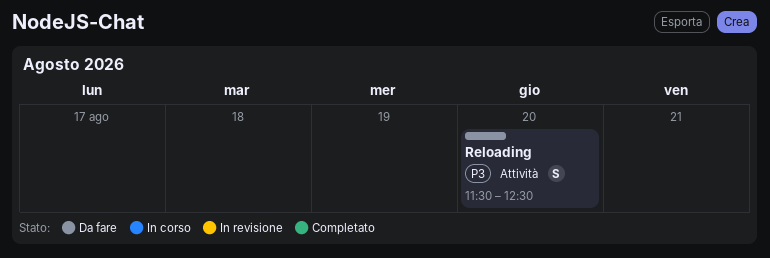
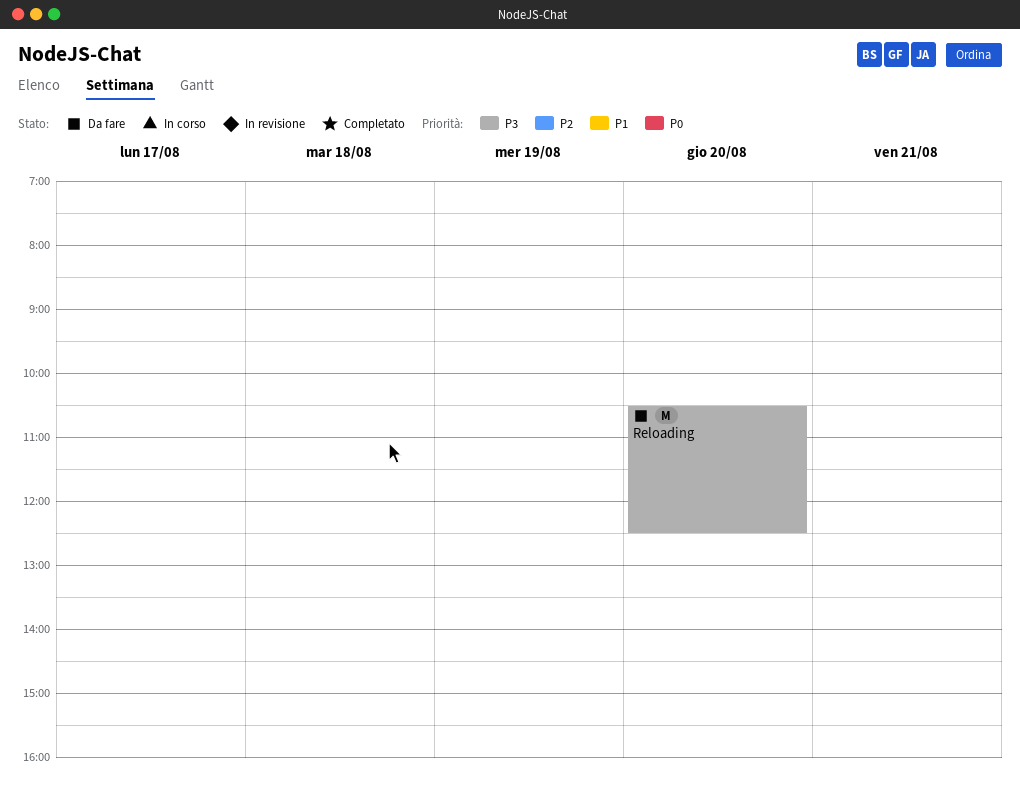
Reloading, estimate: S -> M
Reloading, begins: 11:30 -> 10:30

